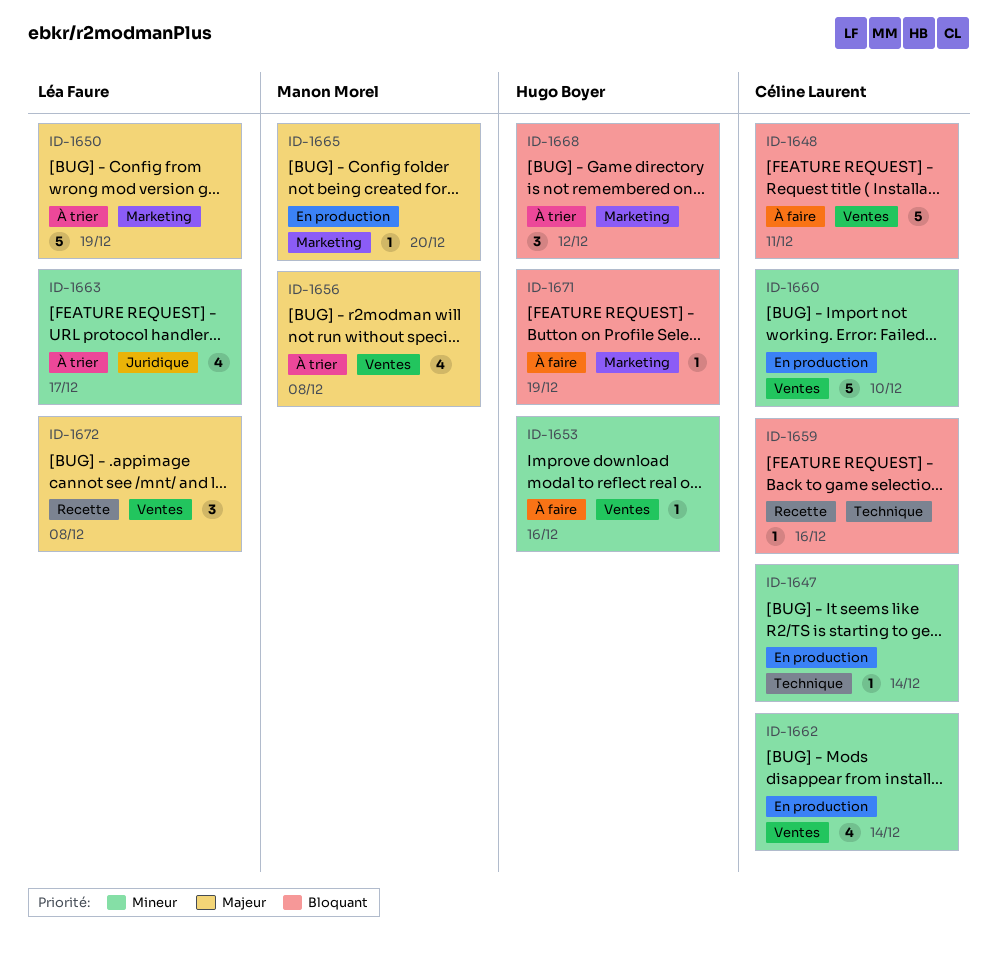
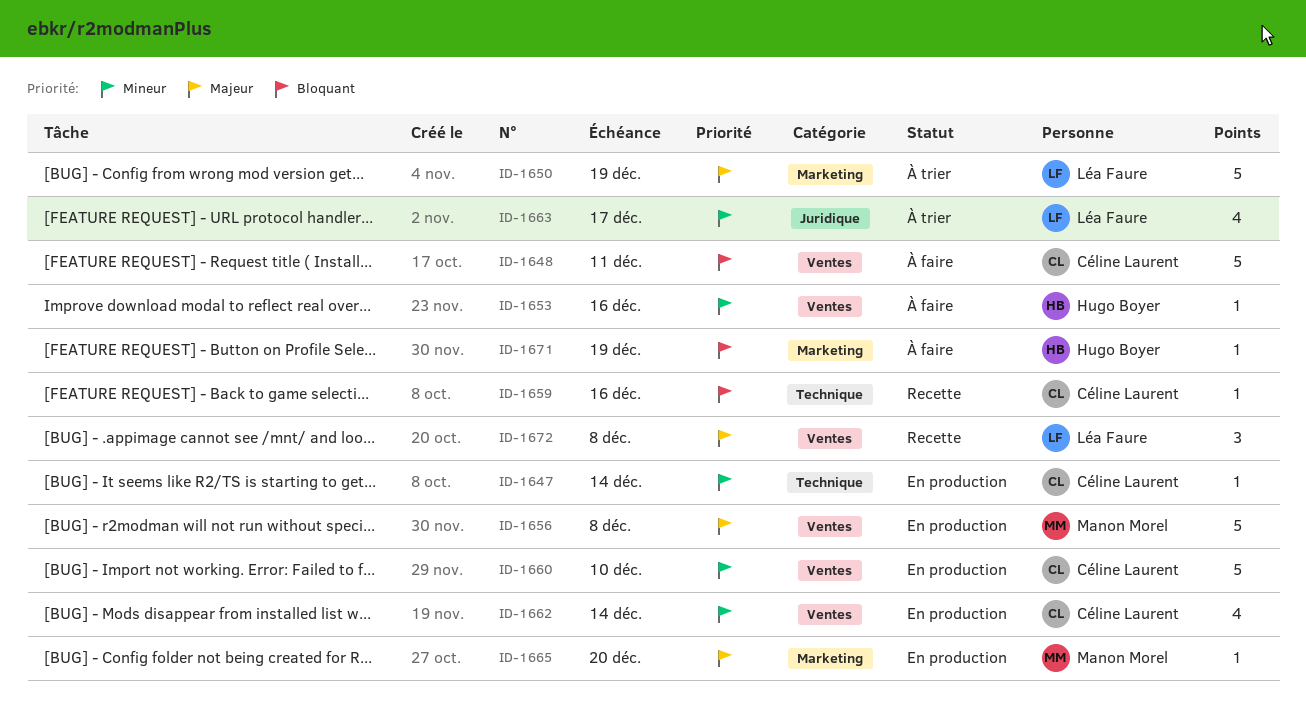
ID-1656, status: À trier -> En production
ID-1656, estimate: 4 -> 5
ID-1668: present -> none

